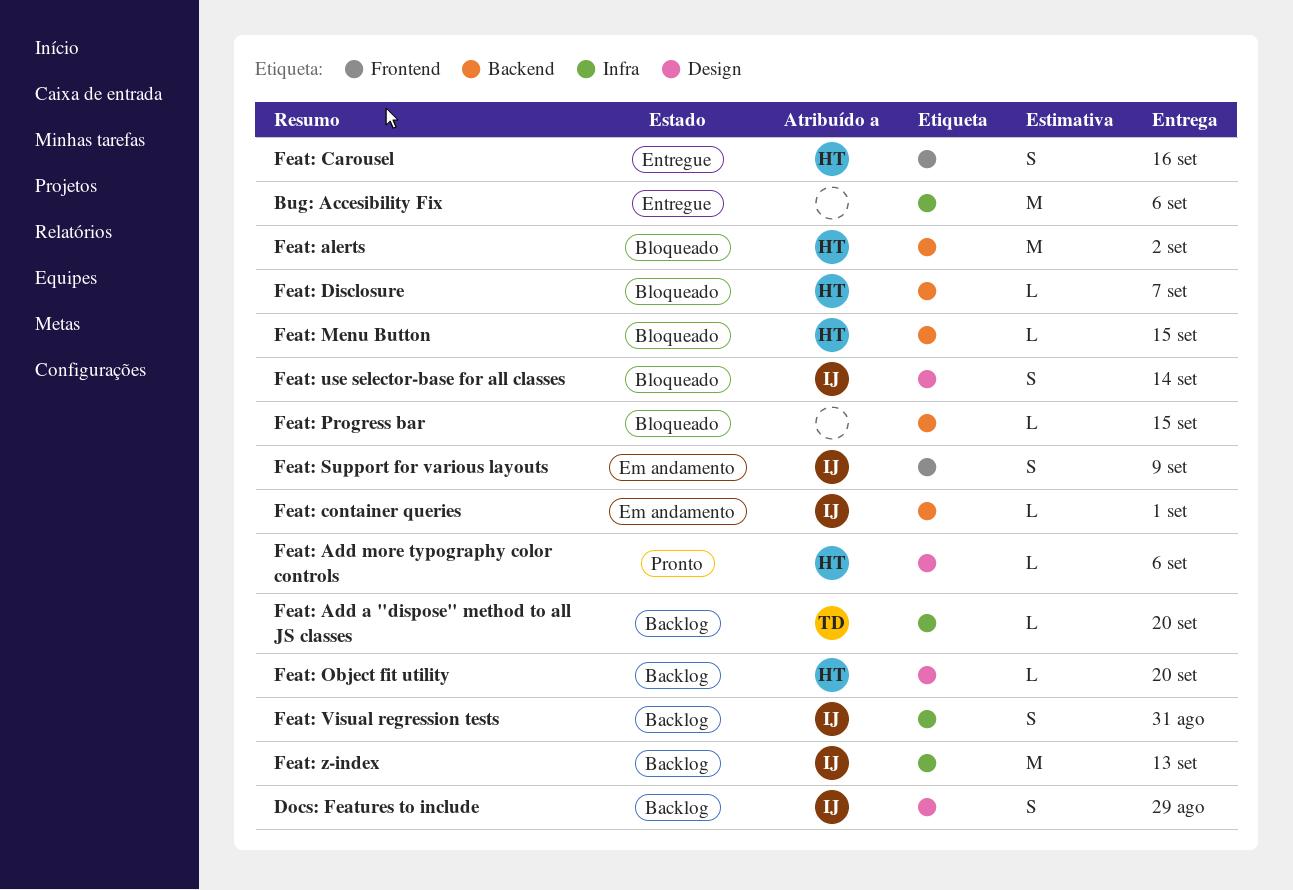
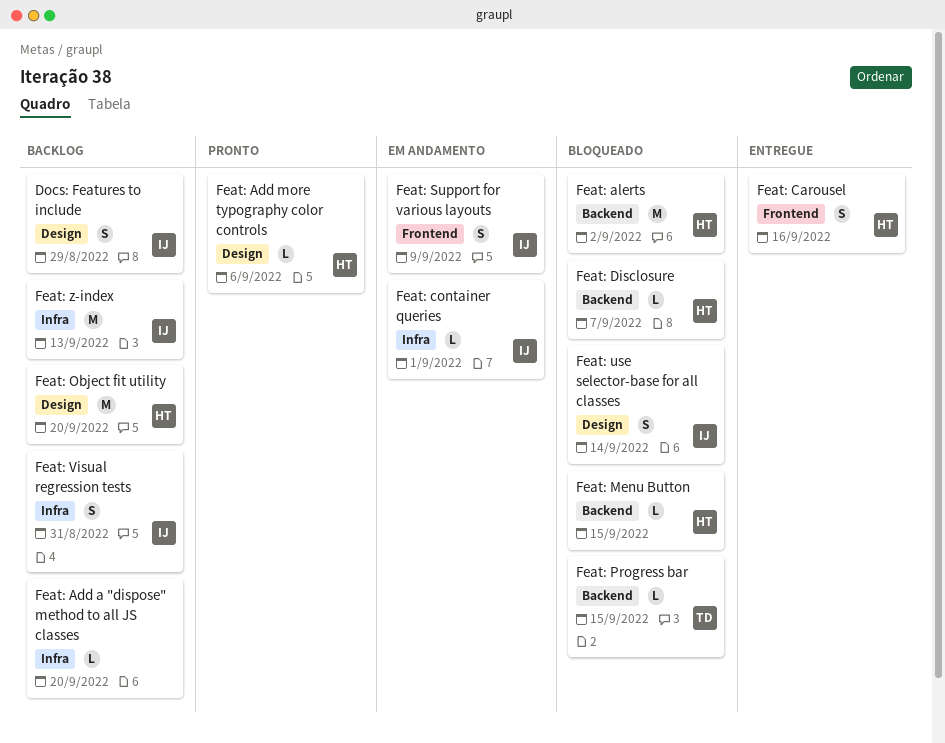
Bug: Accesibility Fix: present -> none
Feat: Add a "dispose" method to all JS classes, owner: TD -> none
Feat: container queries, label: Backend -> Infra
Feat: Object fit utility, estimate: L -> M
Feat: Progress bar, owner: none -> TD

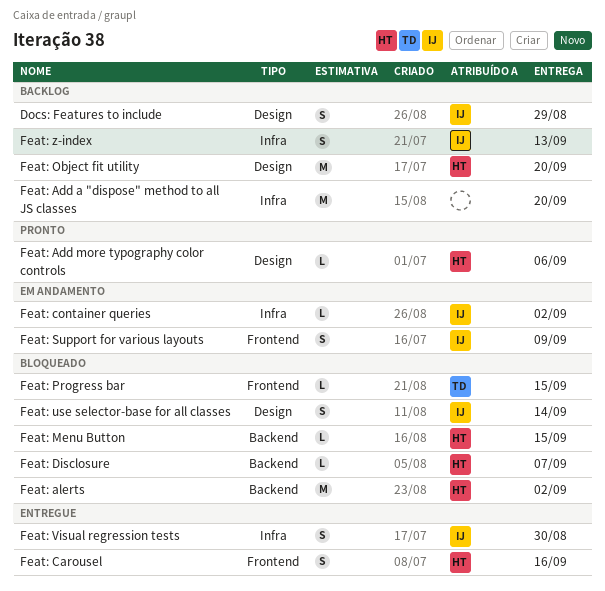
Feat: Add a "dispose" method to all JS classes, estimate: L -> M
Feat: container queries, due: Sep 1 -> Sep 2
Feat: Progress bar, label: Backend -> Frontend
Feat: Visual regression tests, status: Backlog -> Entregue
Feat: Visual regression tests, due: Aug 31 -> Aug 30
Feat: z-index, estimate: M -> S

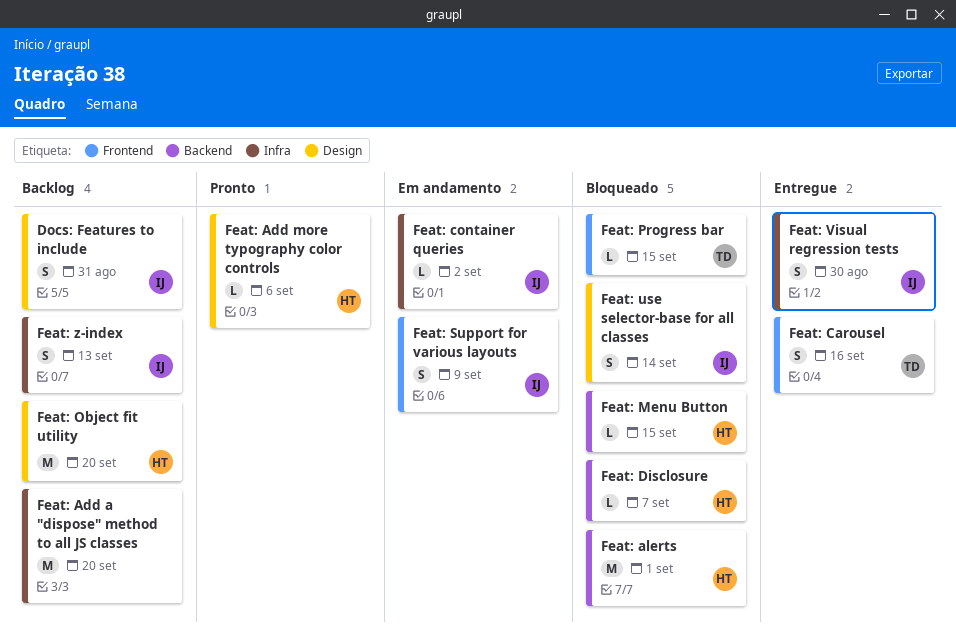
Docs: Features to include, due: Aug 29 -> Aug 31
Feat: alerts, due: Sep 2 -> Sep 1
Feat: Carousel, owner: HT -> TD

